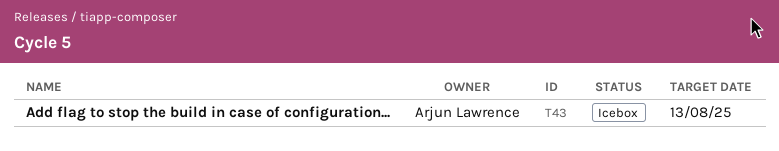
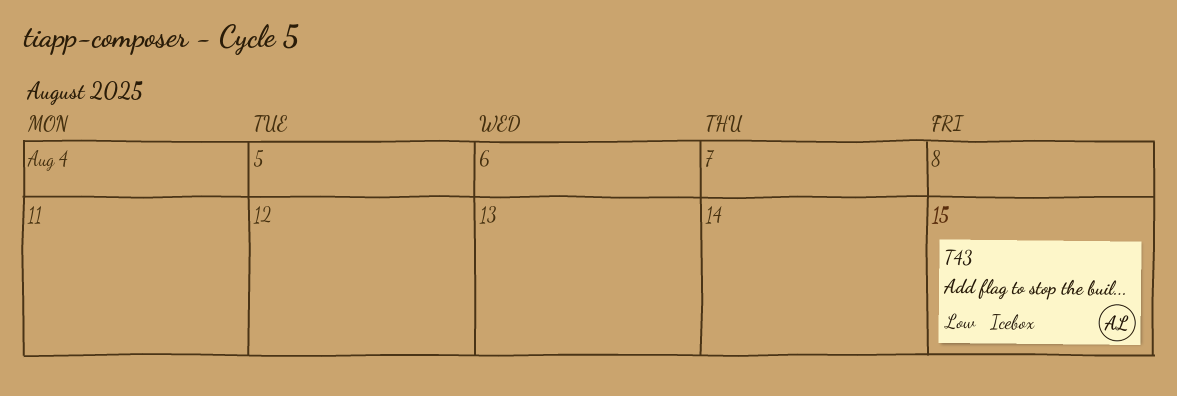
T43, due: Aug 13 -> Aug 15

